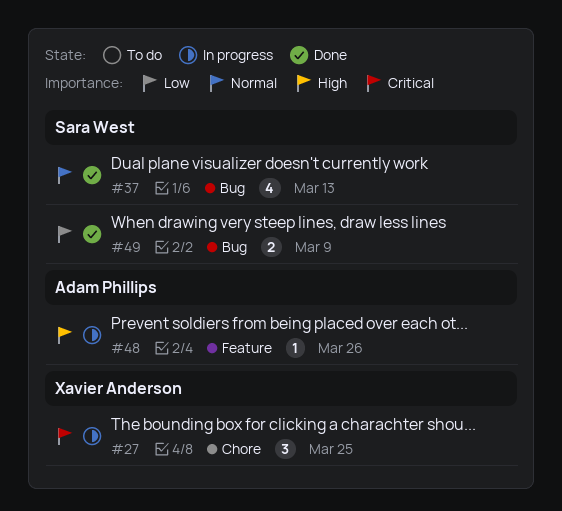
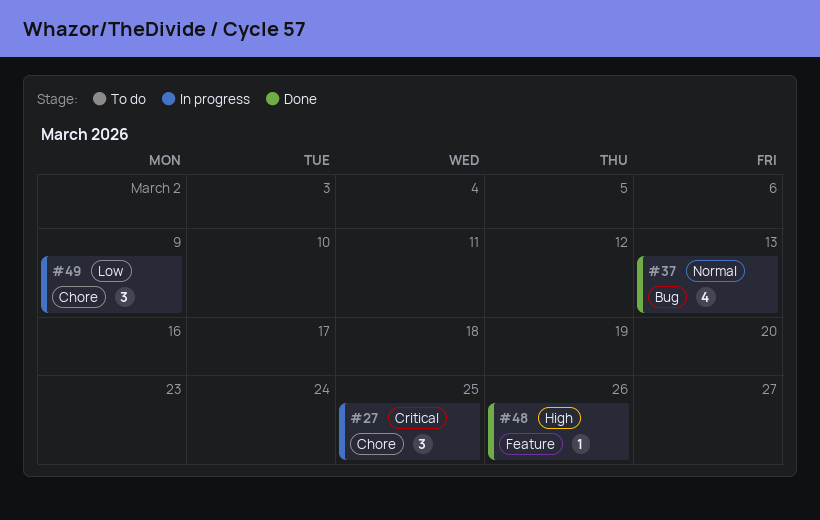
#48, status: In progress -> Done
#49, status: Done -> In progress
#49, label: Bug -> Chore
#49, estimate: 2 -> 3

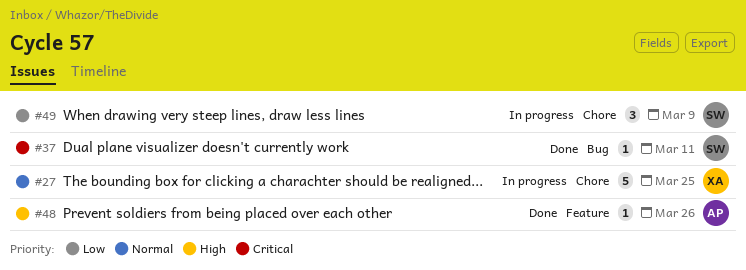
#27, priority: Critical -> Normal
#27, estimate: 3 -> 5
#37, priority: Normal -> Critical
#37, estimate: 4 -> 1
#37, due: Mar 13 -> Mar 11

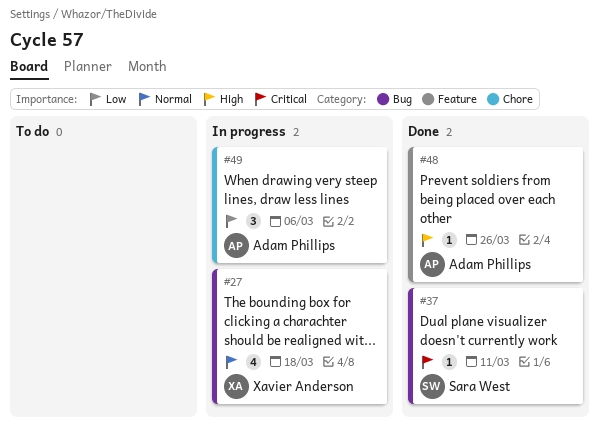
#27, label: Chore -> Bug
#27, estimate: 5 -> 4
#27, due: Mar 25 -> Mar 18
#49, owner: Sara West -> Adam Phillips
#49, due: Mar 9 -> Mar 6

